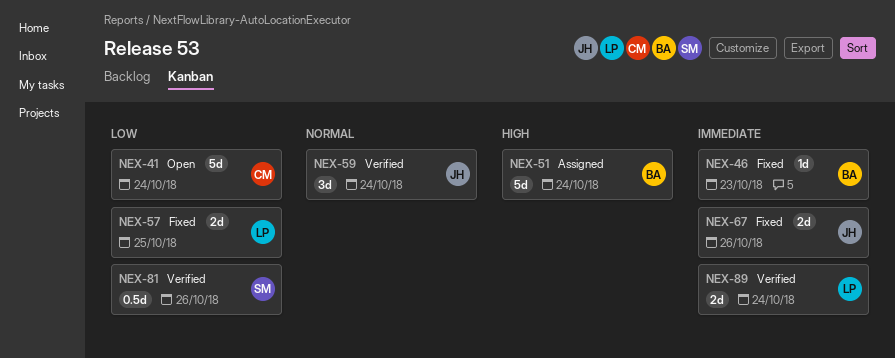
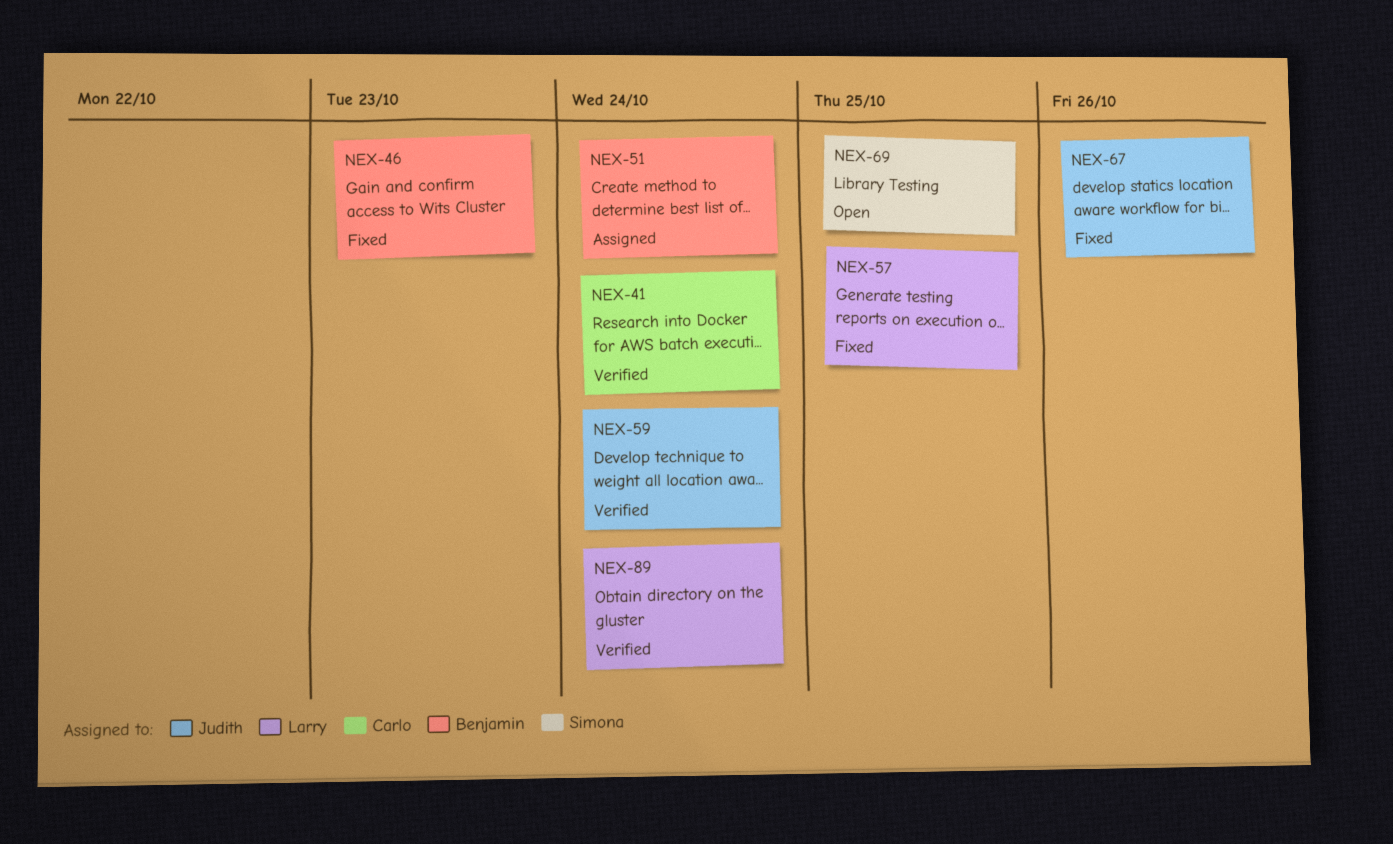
NEX-41, status: Open -> Verified
NEX-69: none -> present
NEX-81: present -> none

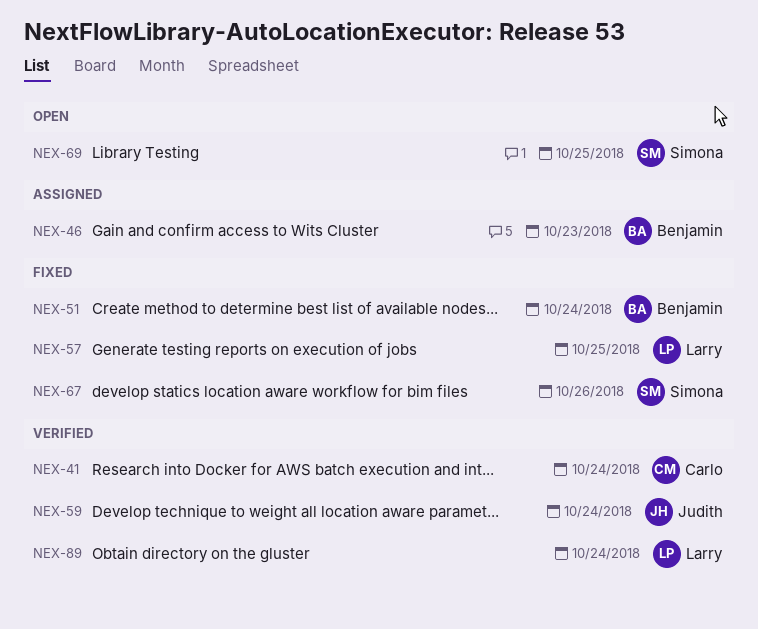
NEX-46, status: Fixed -> Assigned
NEX-51, status: Assigned -> Fixed
NEX-67, owner: Judith -> Simona

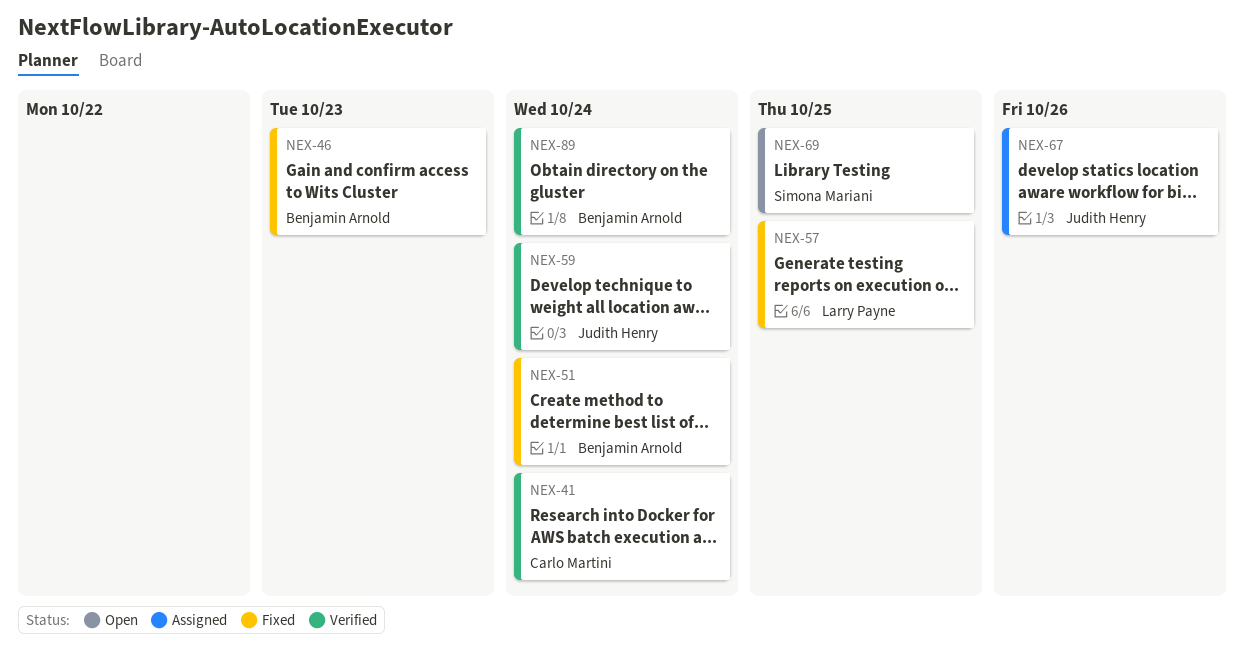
NEX-46, status: Assigned -> Fixed
NEX-67, status: Fixed -> Assigned
NEX-67, owner: Simona Mariani -> Judith Henry
NEX-89, owner: Larry Payne -> Benjamin Arnold

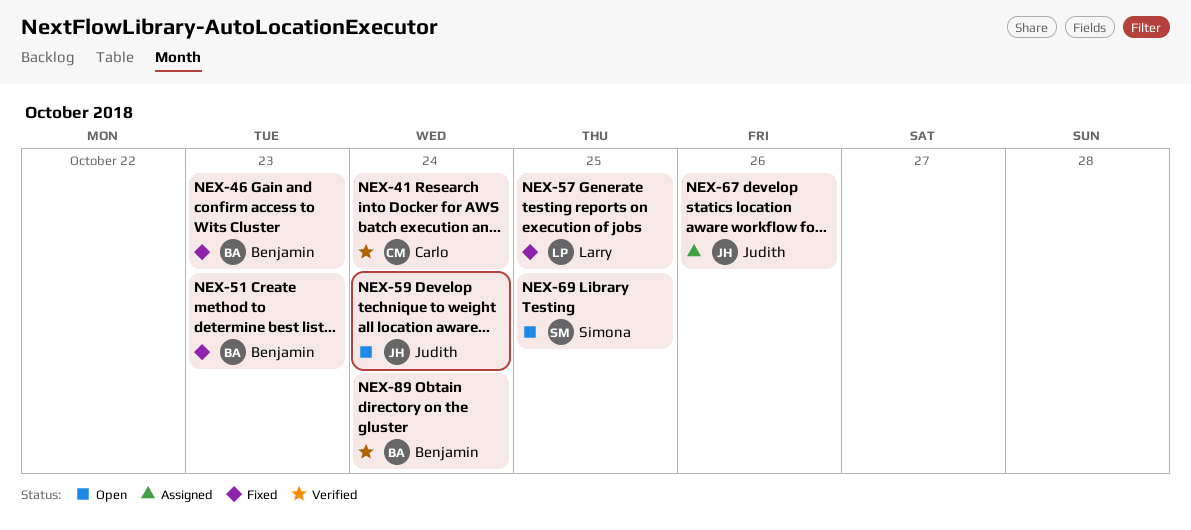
NEX-51, due: Oct 24 -> Oct 23
NEX-59, status: Verified -> Open

